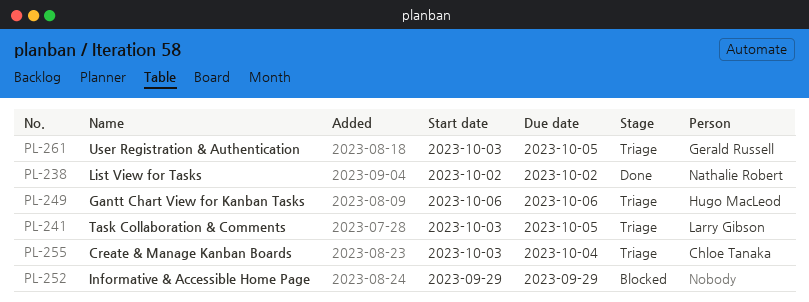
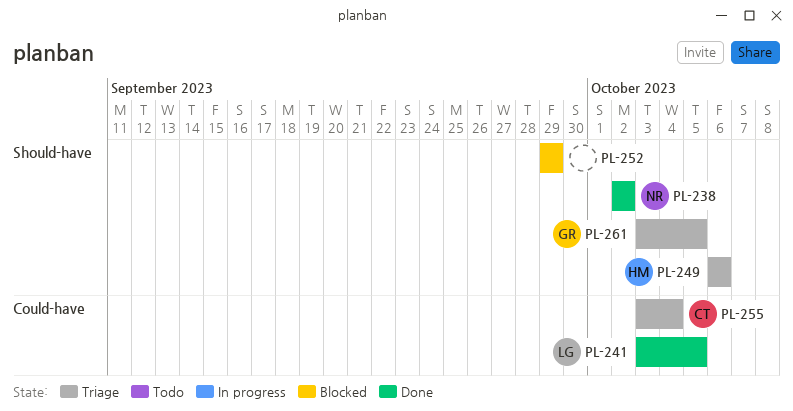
PL-241, status: Triage -> Done

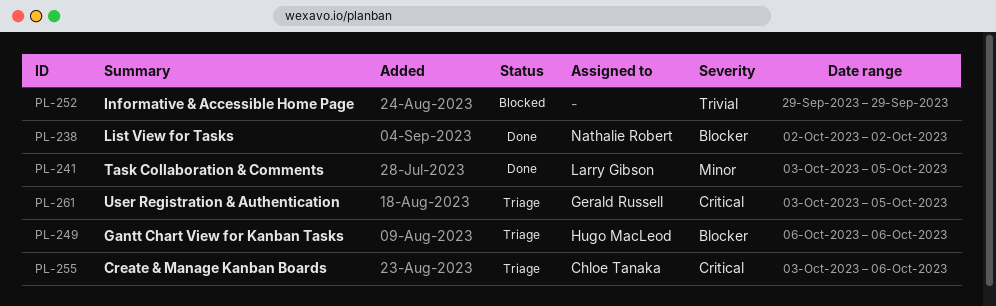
PL-255, due: Oct 4 -> Oct 6

